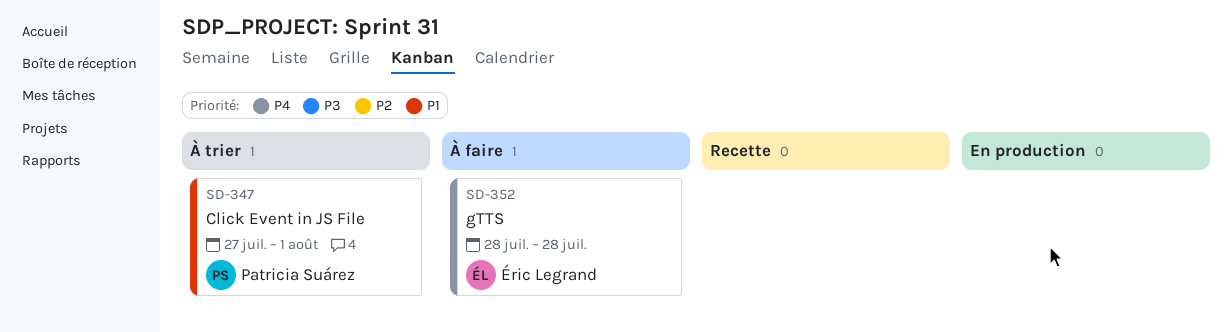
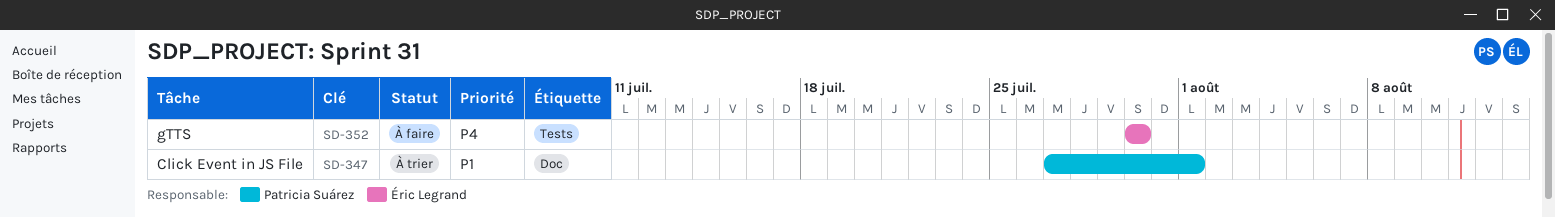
SD-352, start: Jul 28 -> Jul 30
SD-352, due: Jul 28 -> Jul 30

